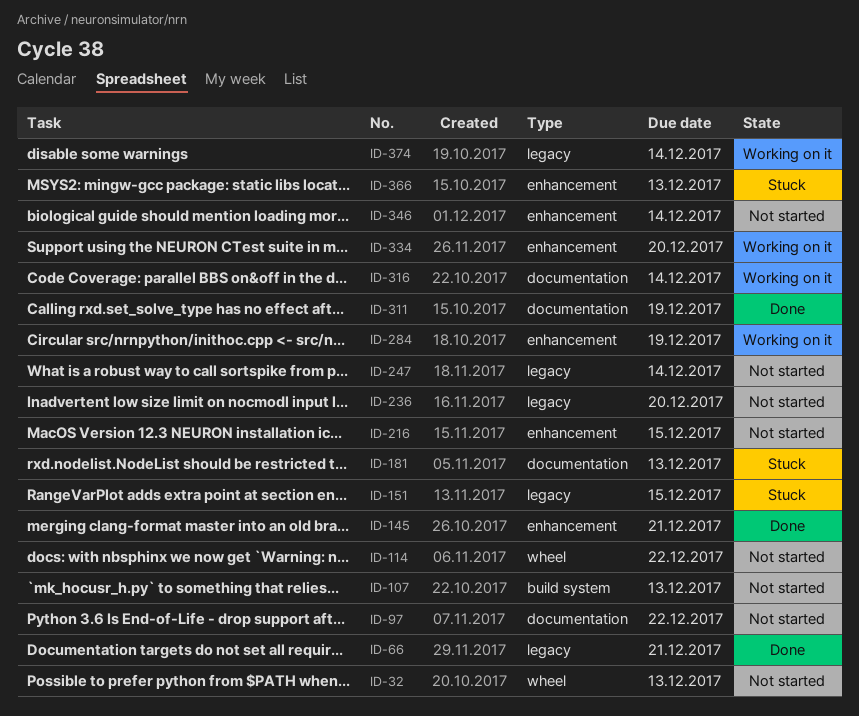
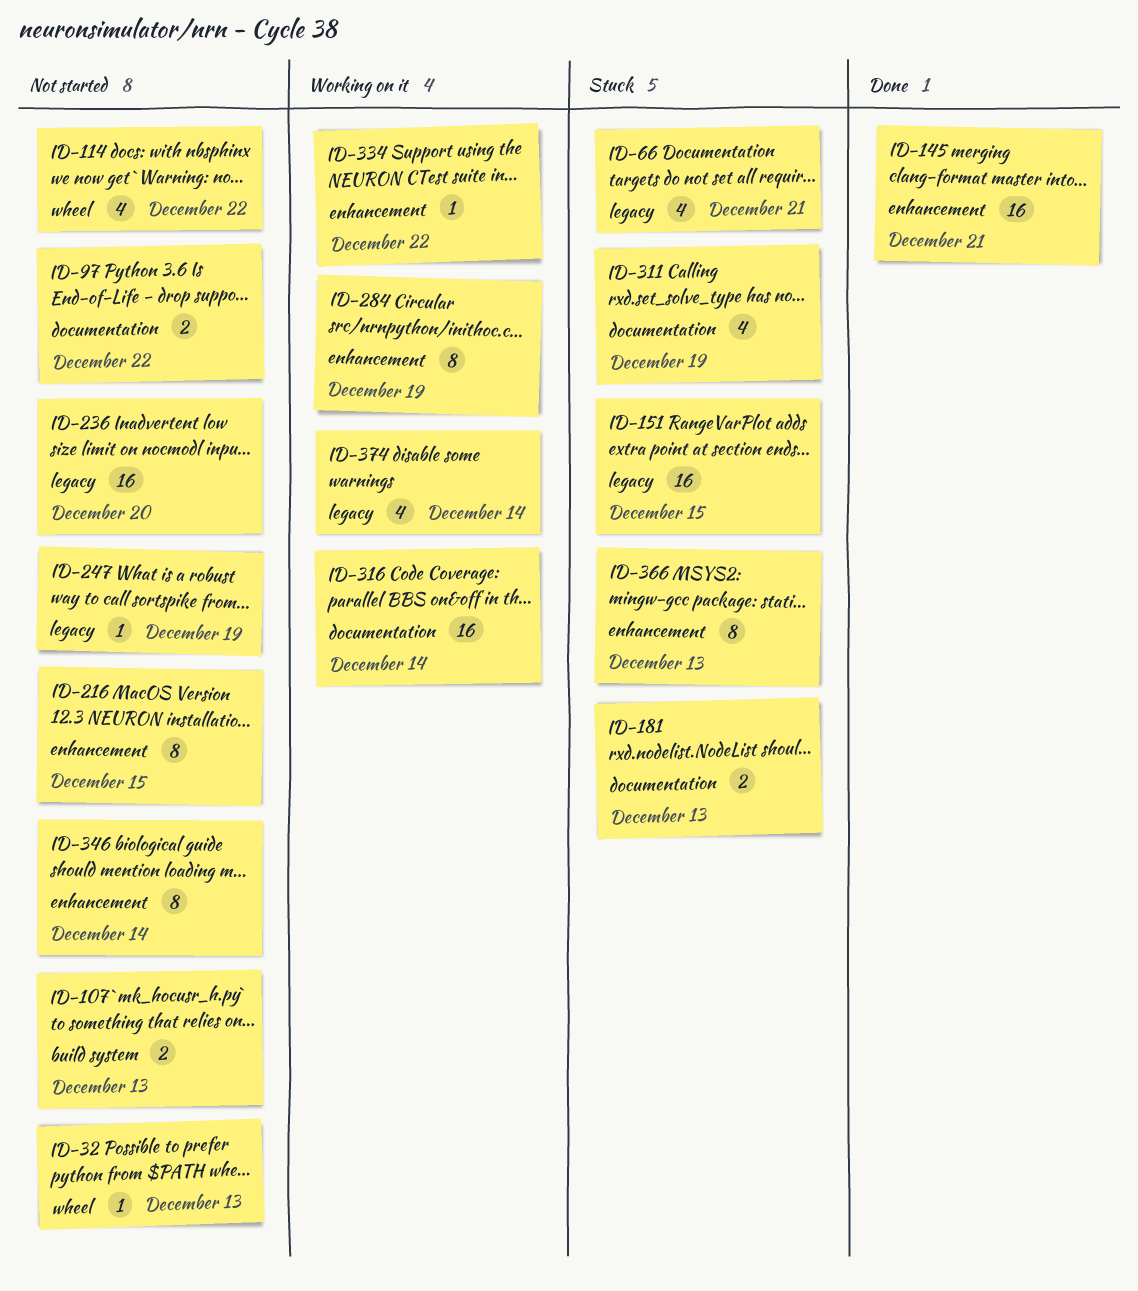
ID-66, status: Done -> Stuck
ID-247, due: Dec 14 -> Dec 19
ID-311, status: Done -> Stuck
ID-334, due: Dec 20 -> Dec 22

